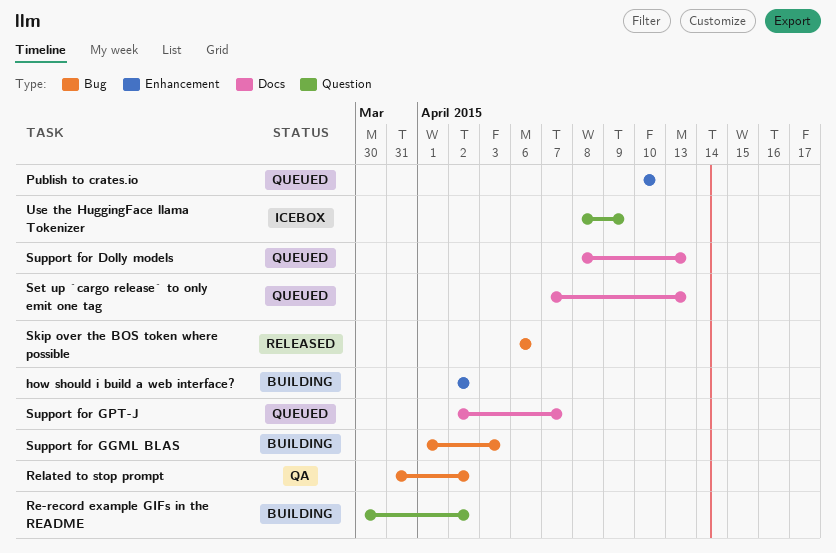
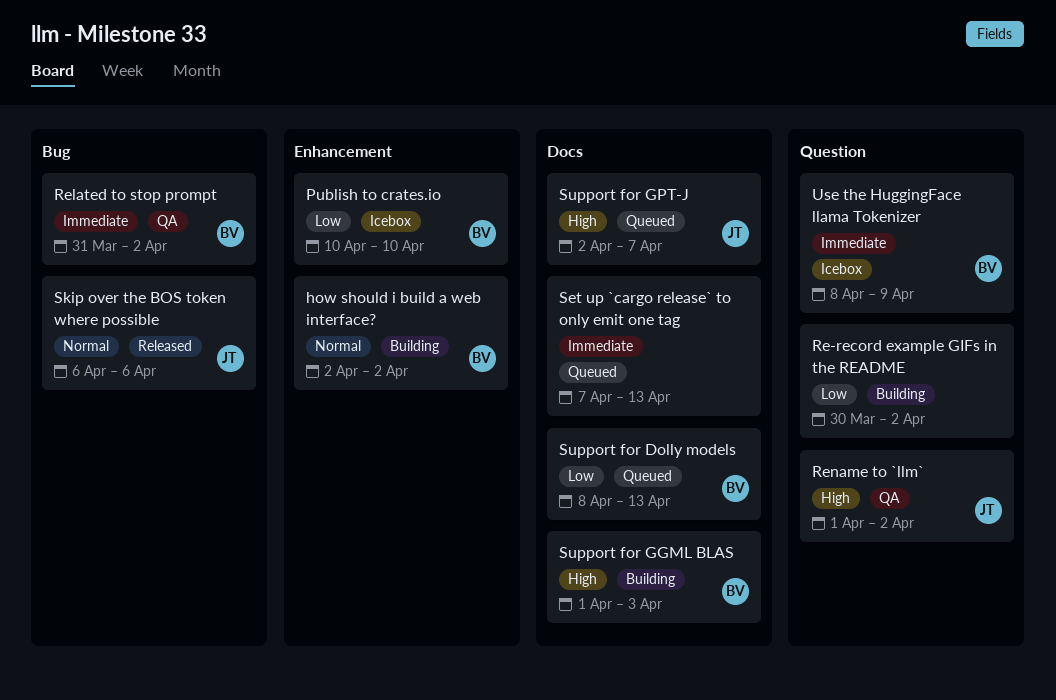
Publish to crates.io, status: Queued -> Icebox
Rename to `llm`: none -> present
Support for GGML BLAS, label: Bug -> Docs

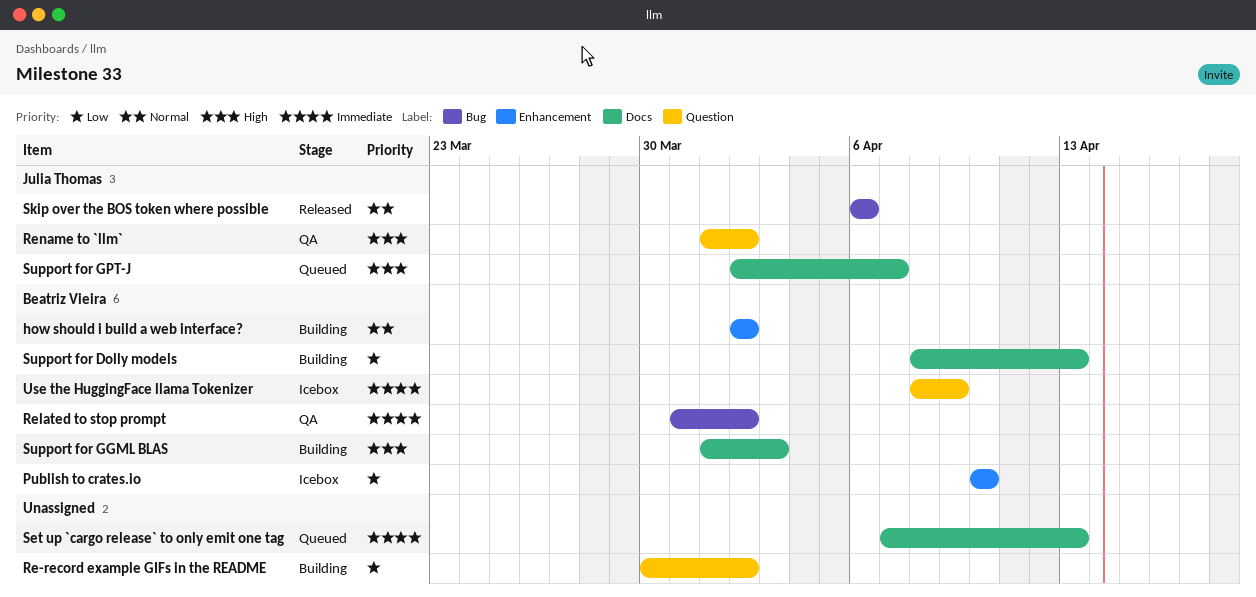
Support for Dolly models, status: Queued -> Building

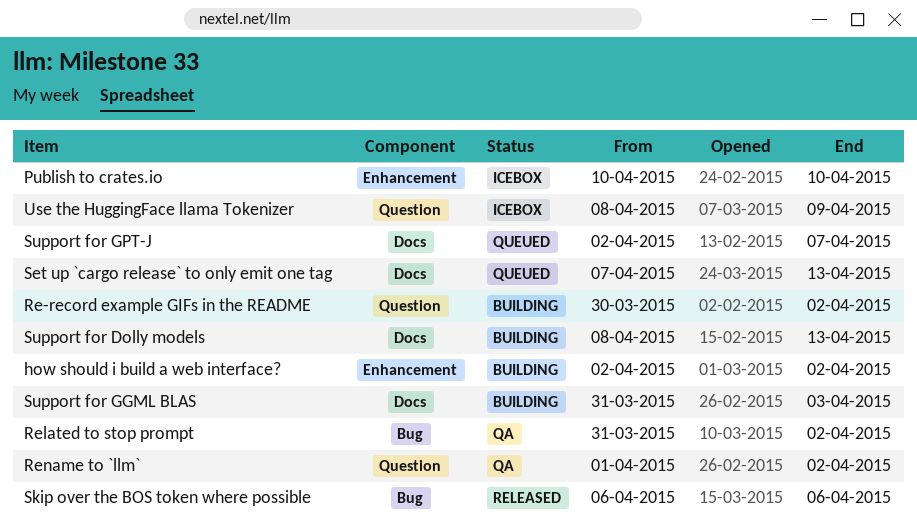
Support for GGML BLAS, start: Apr 1 -> Mar 31

